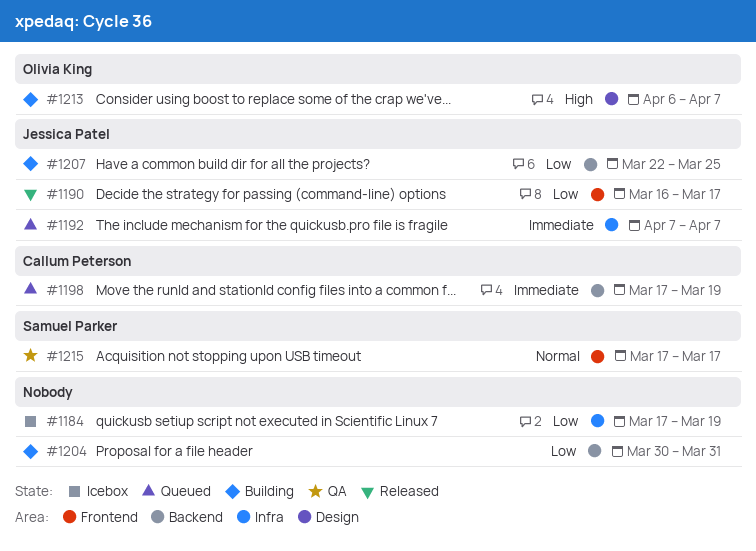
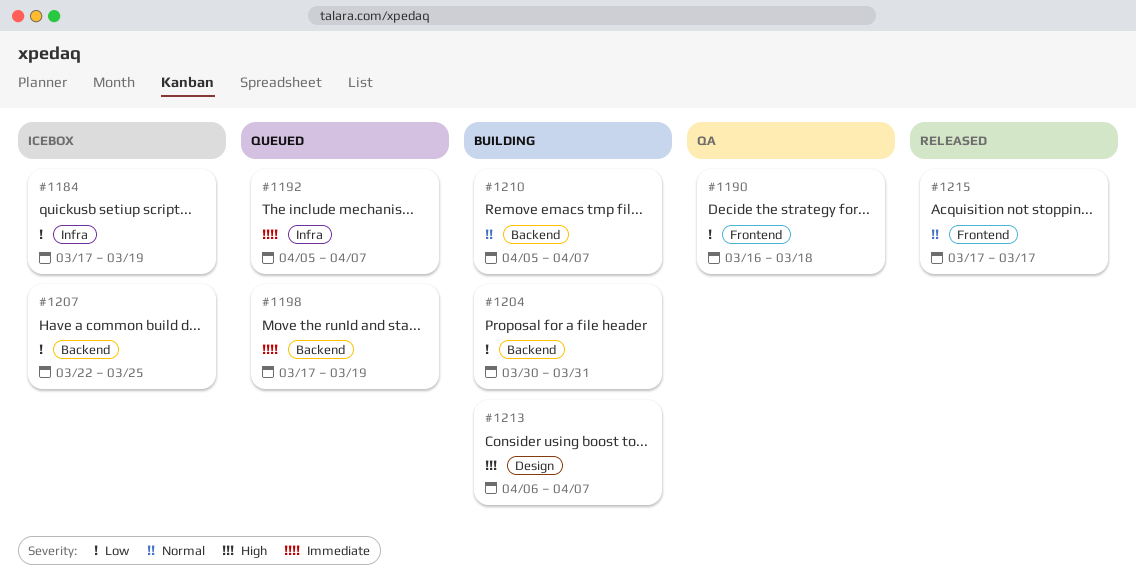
#1190, status: Released -> QA
#1190, due: Mar 17 -> Mar 18
#1192, start: Apr 7 -> Apr 5
#1207, status: Building -> Icebox
#1210: none -> present
#1215, status: QA -> Released

